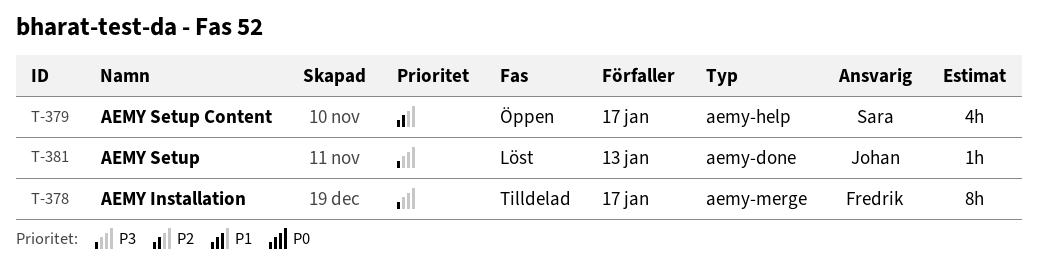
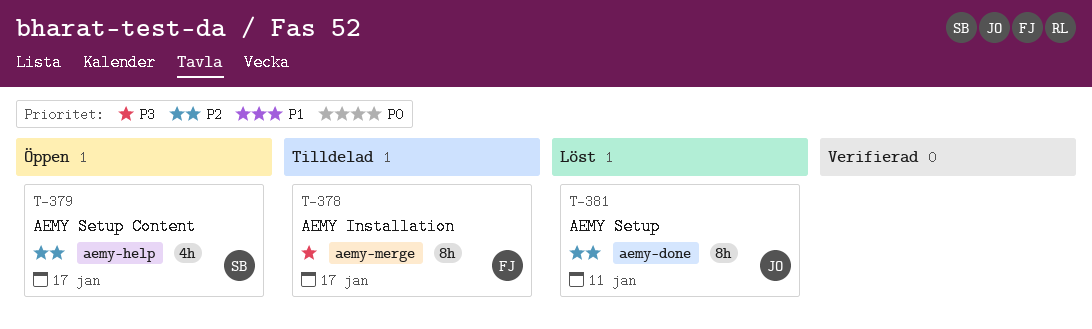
T-381, priority: P3 -> P2
T-381, estimate: 1h -> 8h
T-381, due: Jan 13 -> Jan 11

